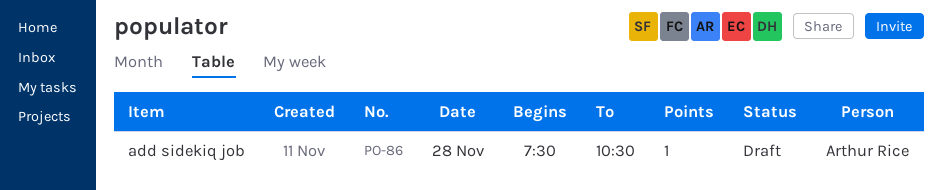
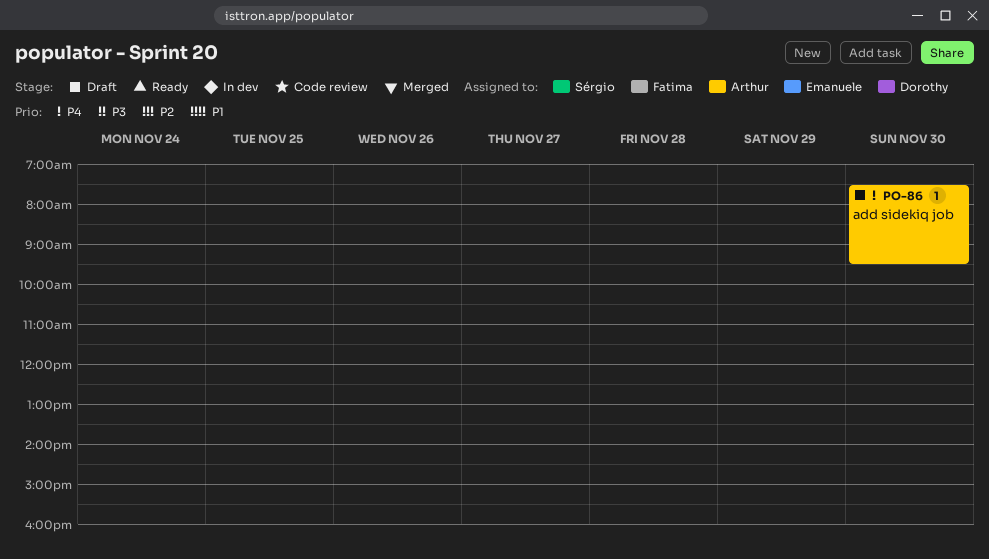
PO-86, day: Nov 28 -> Nov 30
PO-86, ends: 10:30 -> 09:30

